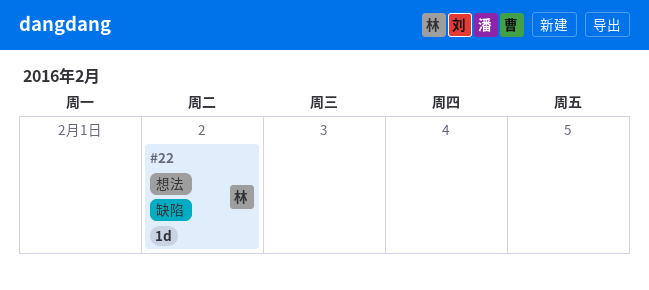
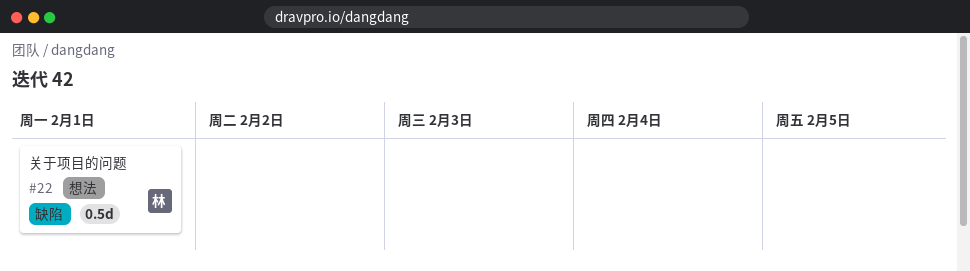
#22, estimate: 1d -> 0.5d
#22, due: Feb 2 -> Feb 1

